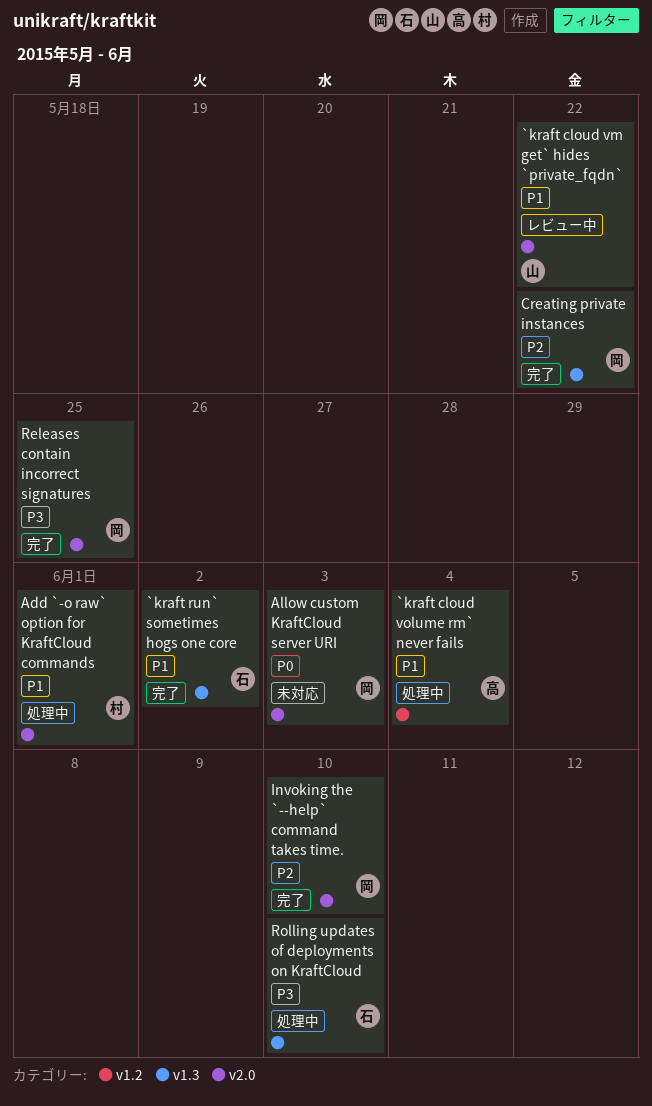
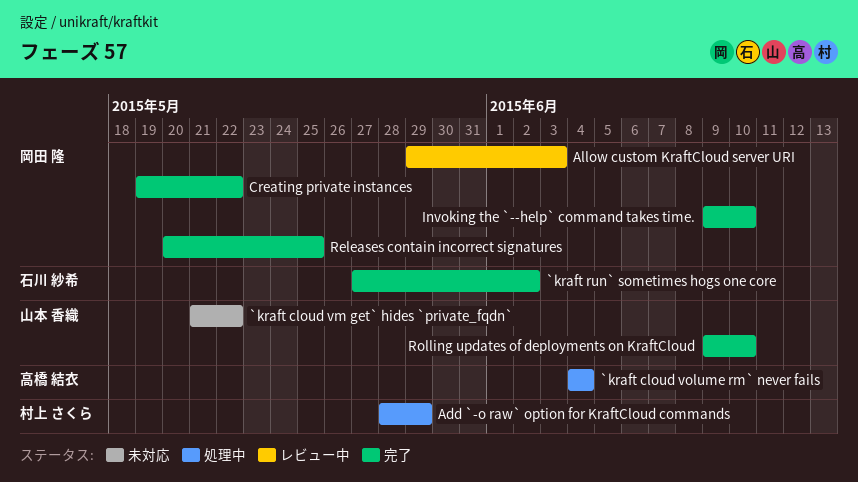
`kraft cloud vm get` hides `private_fqdn`, status: レビュー中 -> 未対応
Add `-o raw` option for KraftCloud commands, due: Jun 1 -> May 29
Allow custom KraftCloud server URI, status: 未対応 -> レビュー中
Rolling updates of deployments on KraftCloud, status: 処理中 -> 完了
Rolling updates of deployments on KraftCloud, owner: 石川 紗希 -> 山本 香織

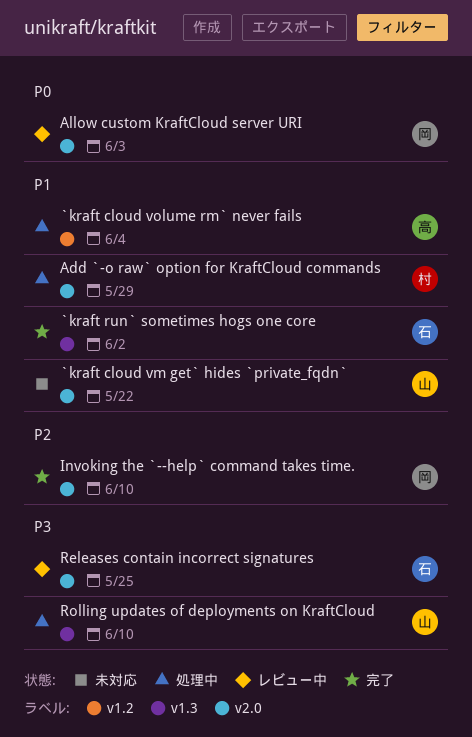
Creating private instances: present -> none
Releases contain incorrect signatures, status: 完了 -> レビュー中
Releases contain incorrect signatures, owner: 岡田 隆 -> 石川 紗希
Rolling updates of deployments on KraftCloud, status: 完了 -> 処理中

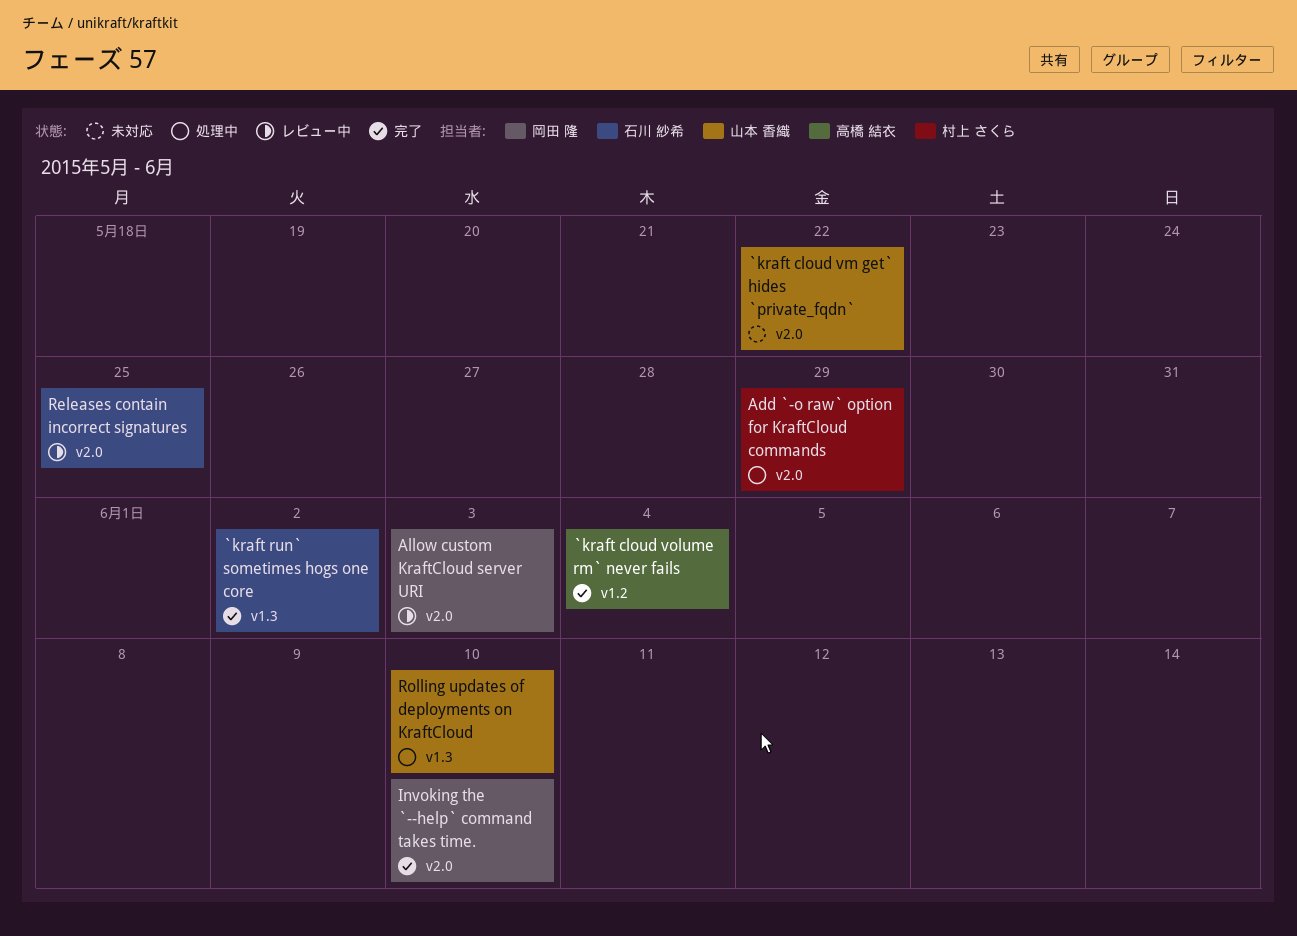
`kraft cloud volume rm` never fails, status: 処理中 -> 完了

